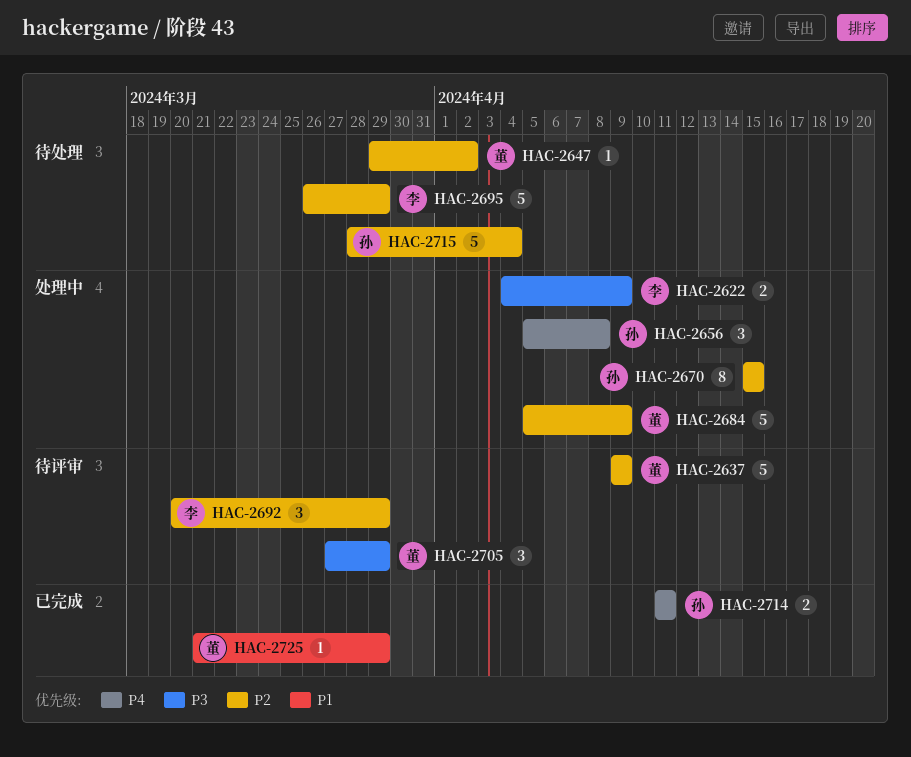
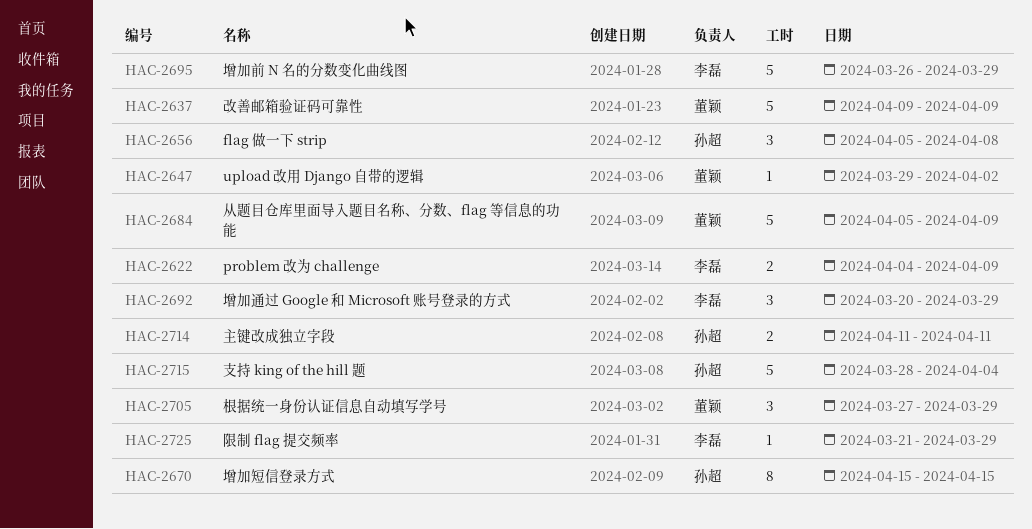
HAC-2725, owner: 董颖 -> 李磊

